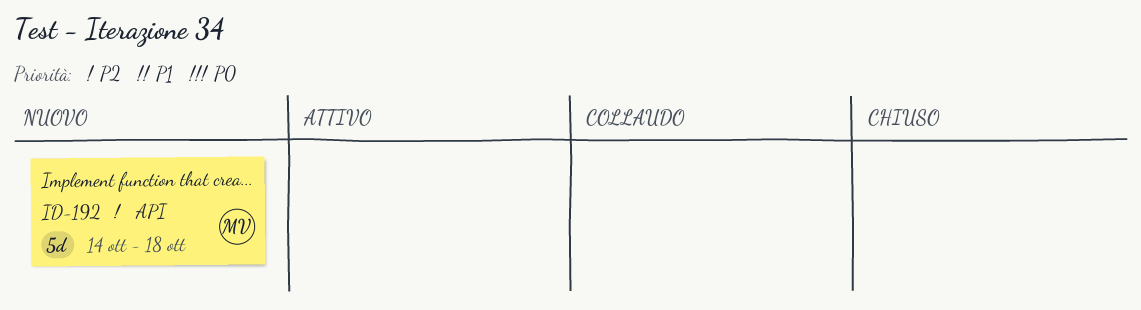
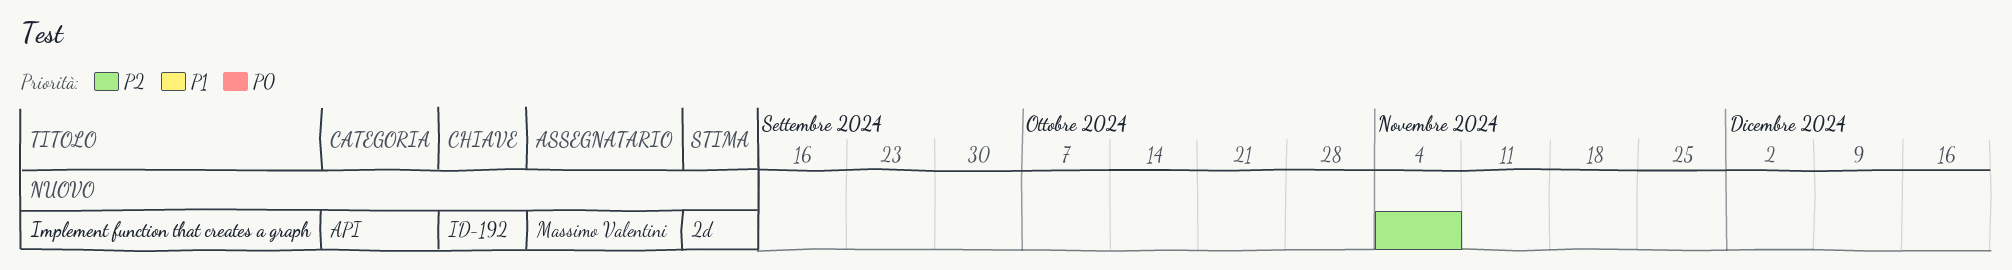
ID-192, estimate: 5d -> 2d
ID-192, start: Oct 14 -> Nov 4
ID-192, due: Oct 18 -> Nov 8

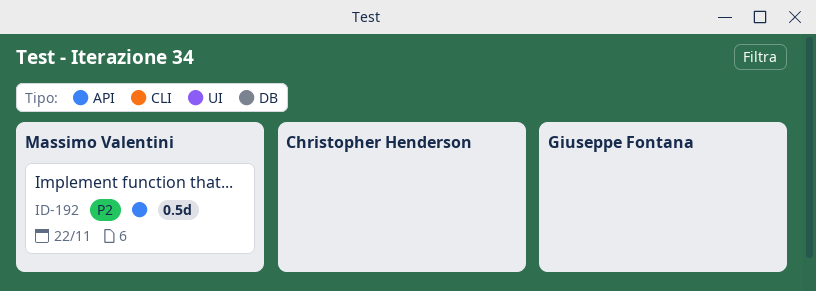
ID-192, estimate: 2d -> 0.5d
ID-192, due: Nov 8 -> Nov 22

